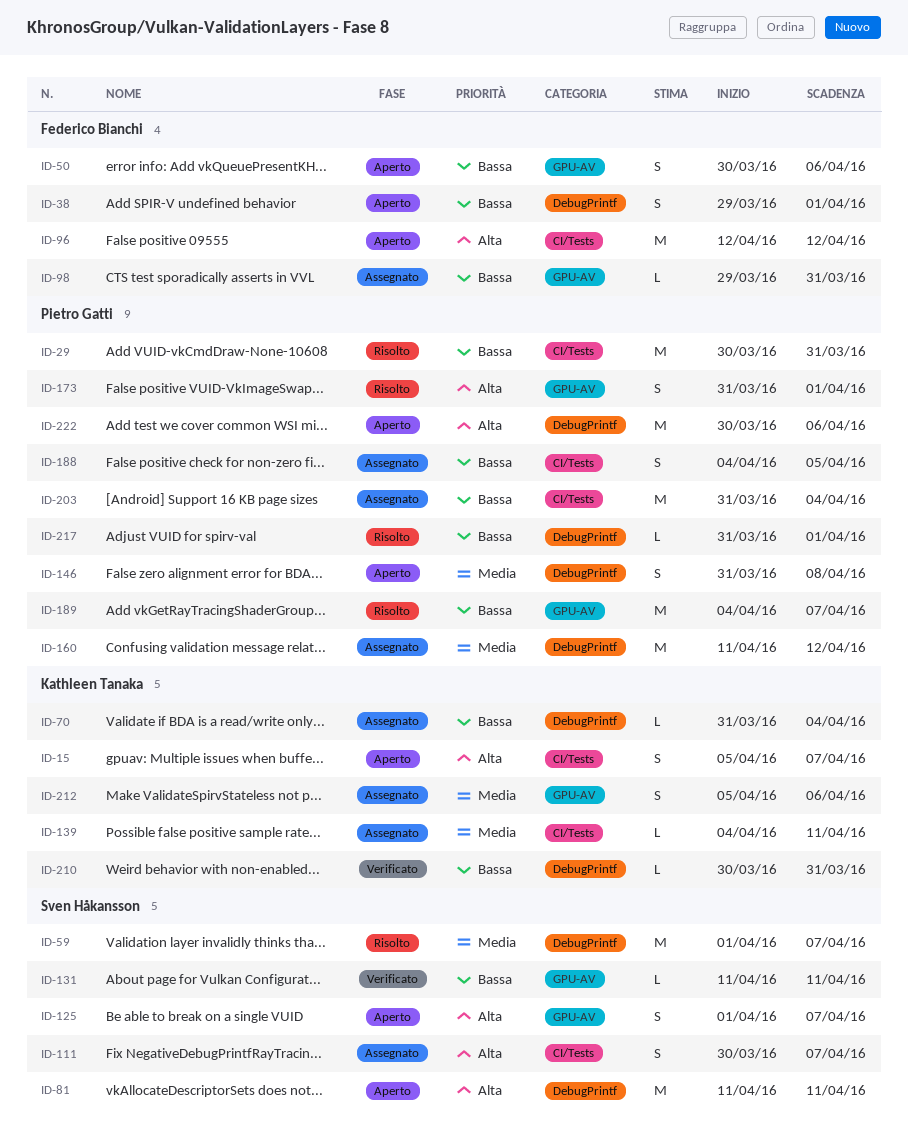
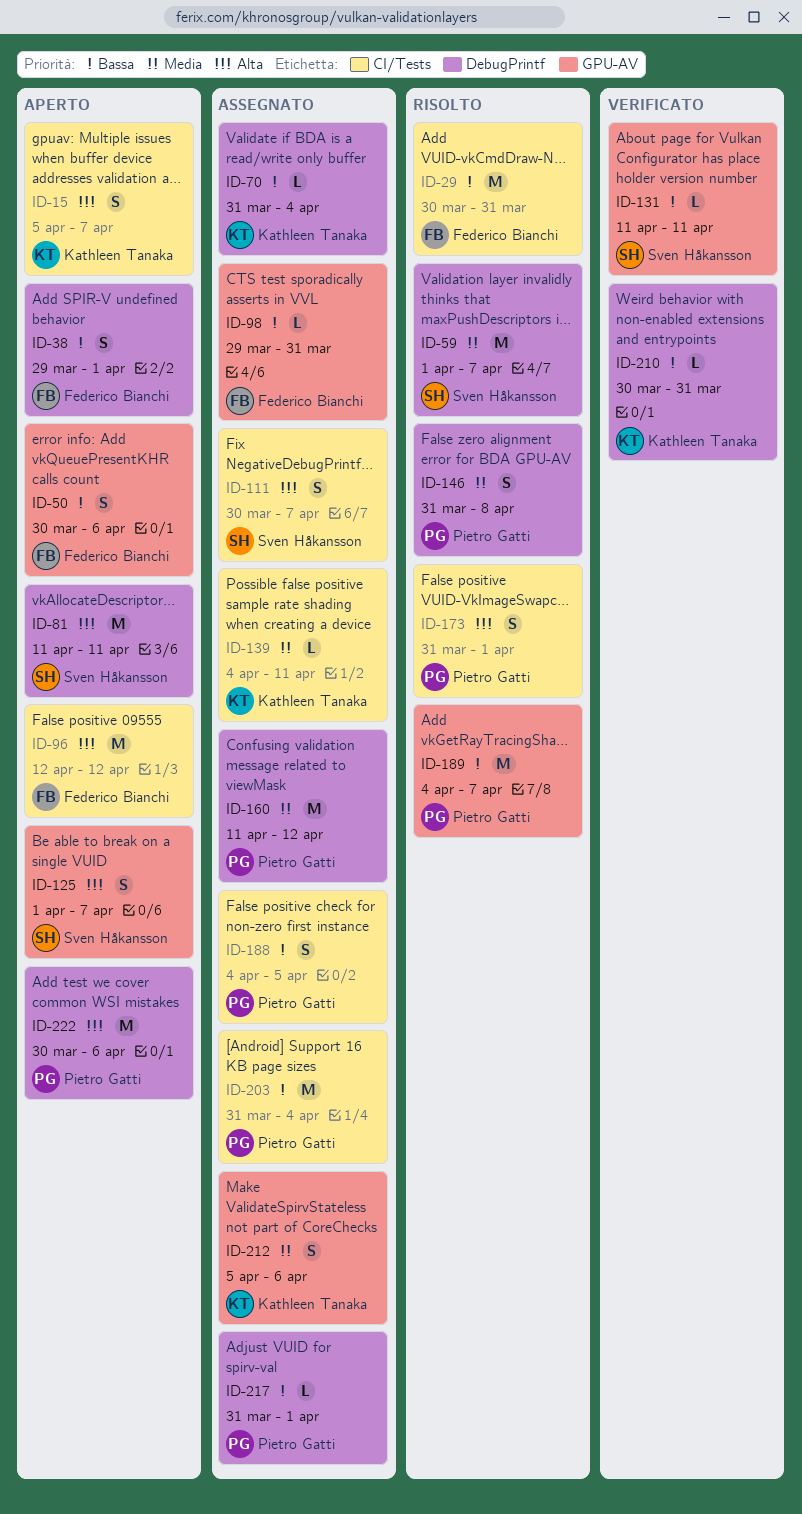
ID-29, owner: Pietro Gatti -> Federico Bianchi
ID-146, status: Aperto -> Risolto
ID-173, label: GPU-AV -> CI/Tests
ID-217, status: Risolto -> Assegnato

